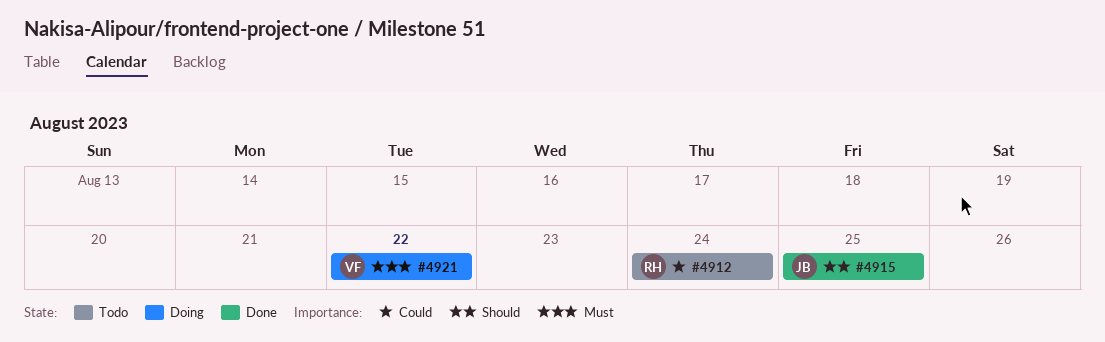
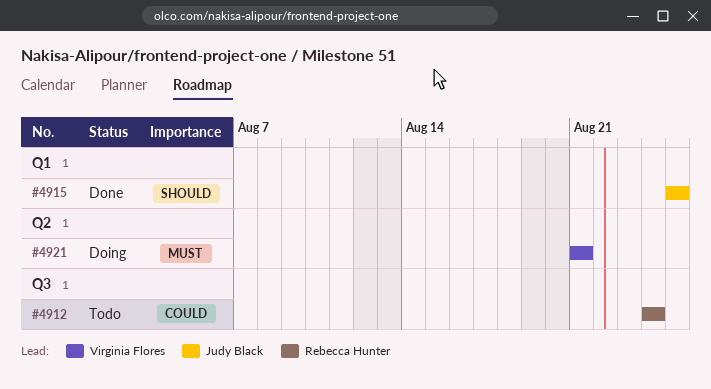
#4921, start: Aug 22 -> Aug 21
#4921, due: Aug 22 -> Aug 21

